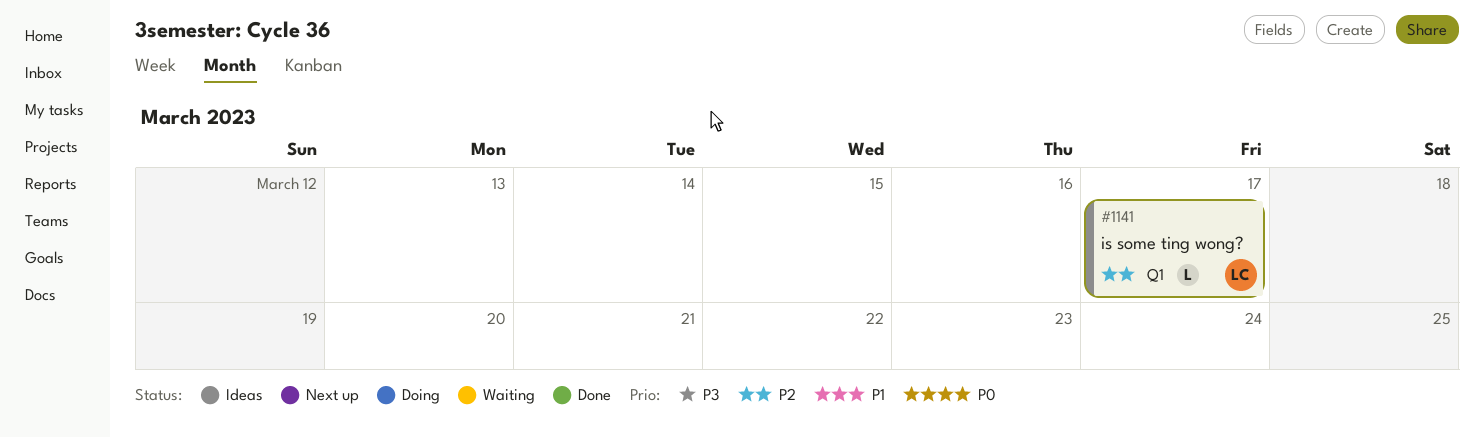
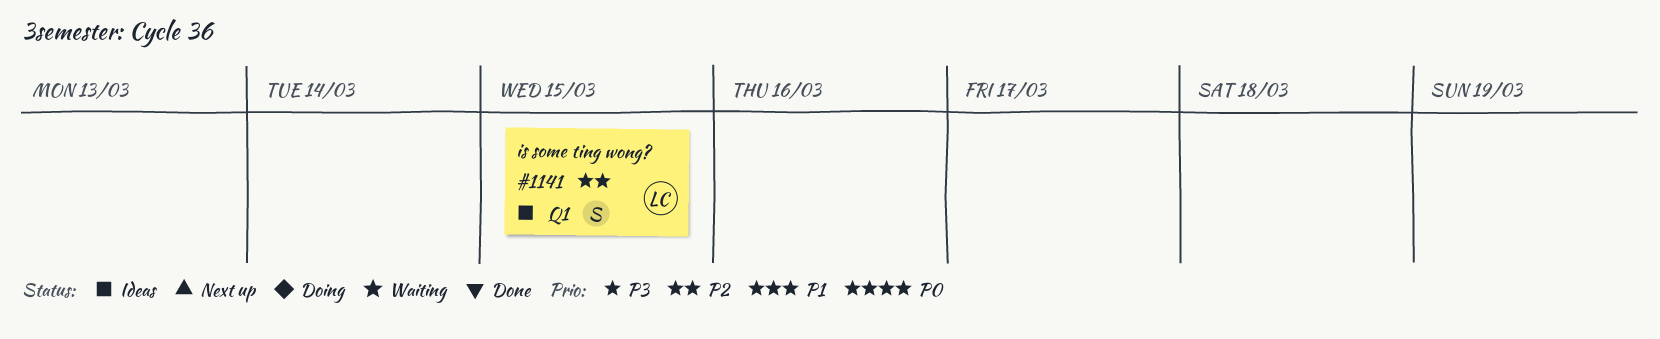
#1141, estimate: L -> S
#1141, due: Mar 17 -> Mar 15

